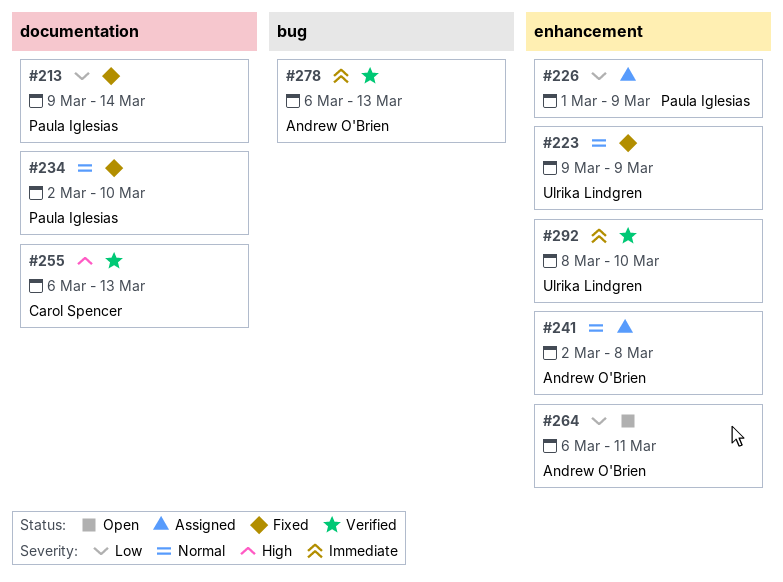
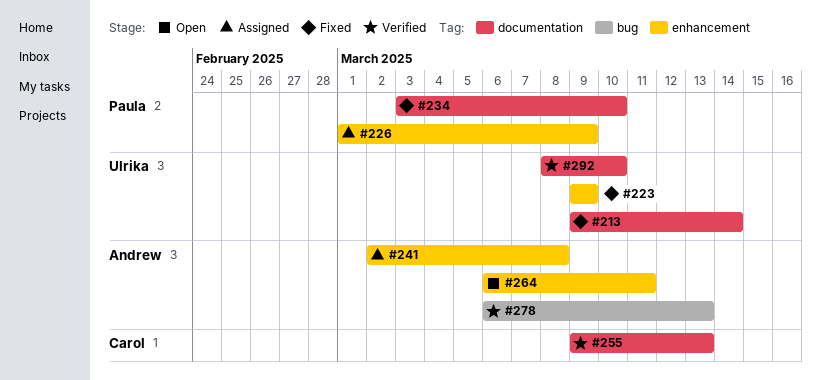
#213, owner: Paula Iglesias -> Ulrika Lindgren
#234, start: Mar 2 -> Mar 3
#255, start: Mar 6 -> Mar 9
#292, label: enhancement -> documentation

